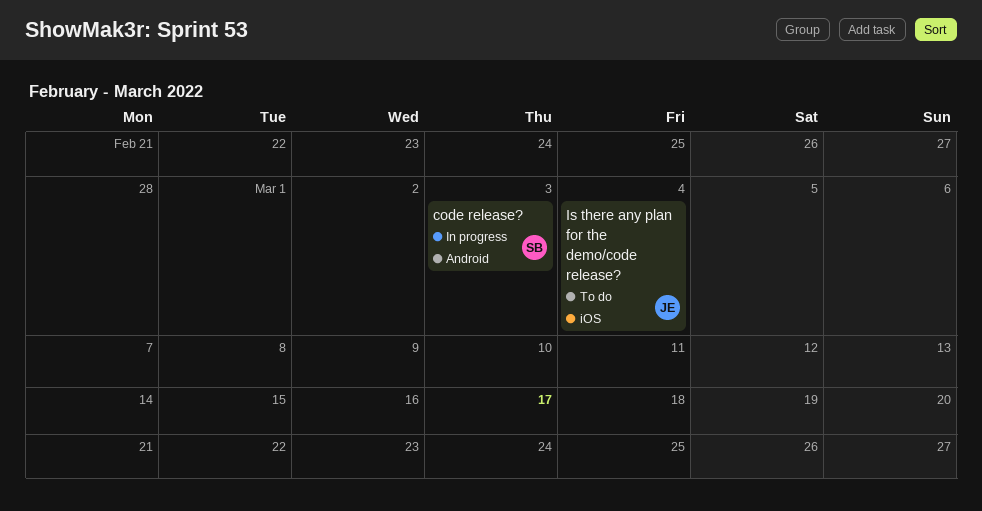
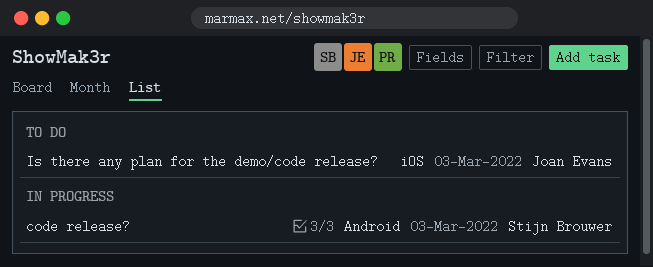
Is there any plan for the demo/code release?, due: Mar 4 -> Mar 3

